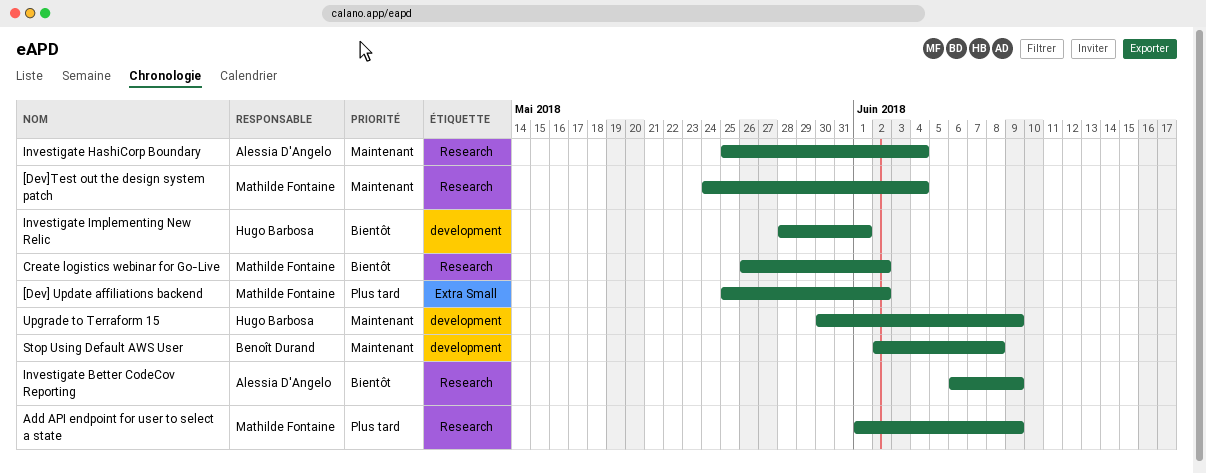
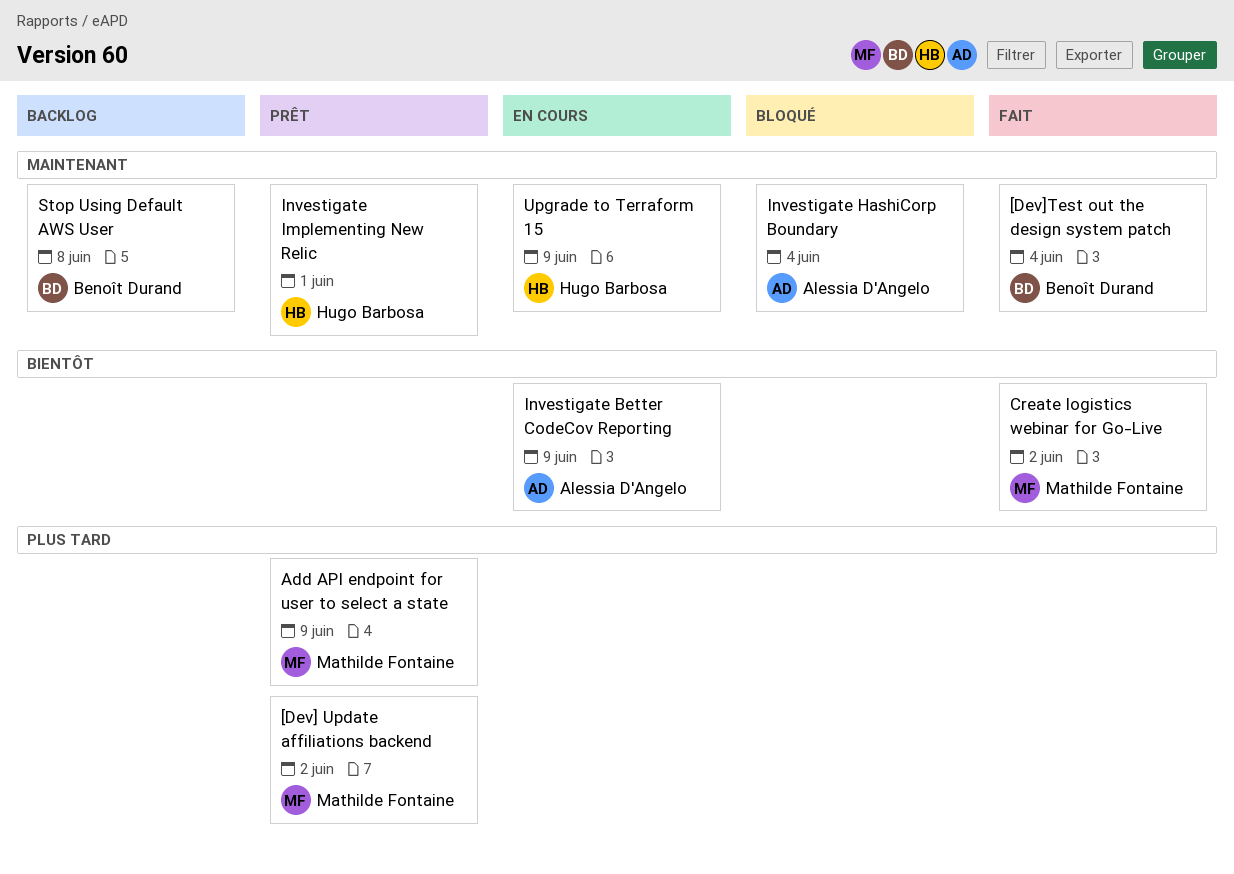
[Dev]Test out the design system patch, owner: Mathilde Fontaine -> Benoît Durand
Investigate Implementing New Relic, priority: Bientôt -> Maintenant

